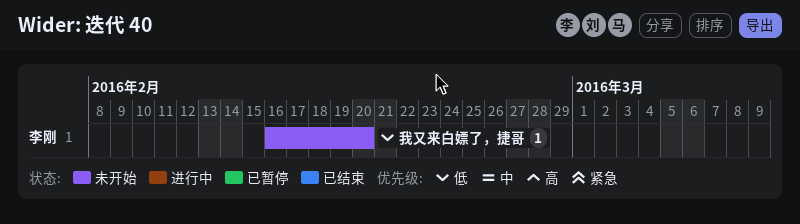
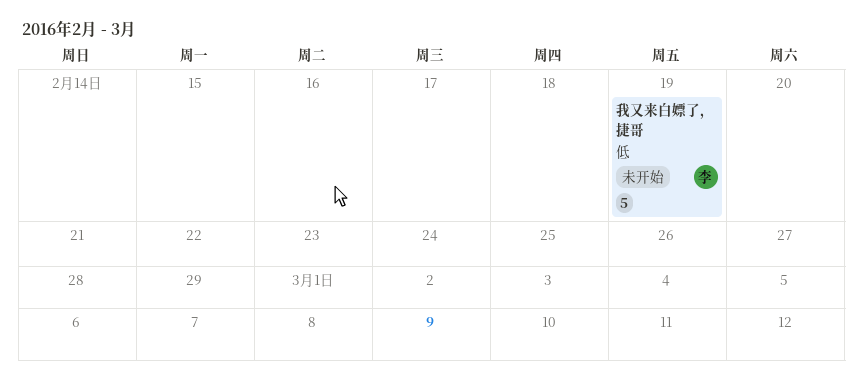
我又来白嫖了，捷哥, estimate: 1 -> 5
我又来白嫖了，捷哥, due: Feb 20 -> Feb 19

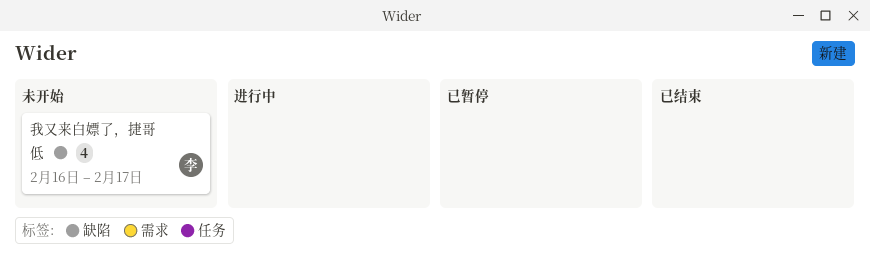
我又来白嫖了，捷哥, estimate: 5 -> 4
我又来白嫖了，捷哥, due: Feb 19 -> Feb 17

